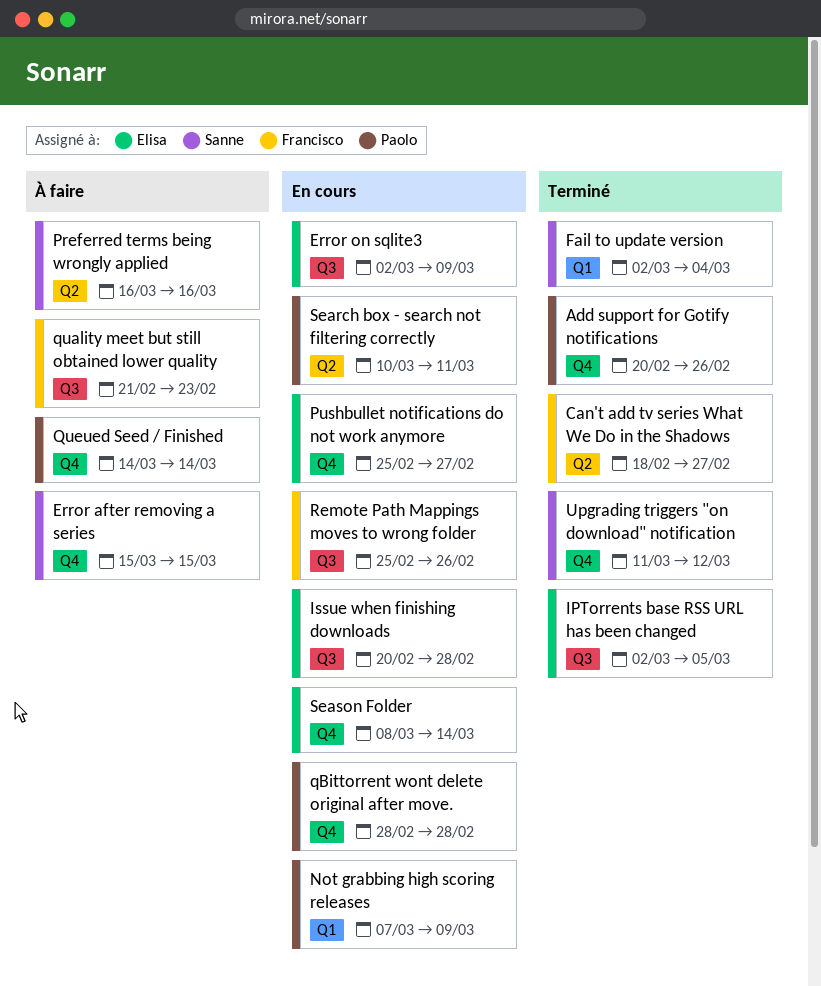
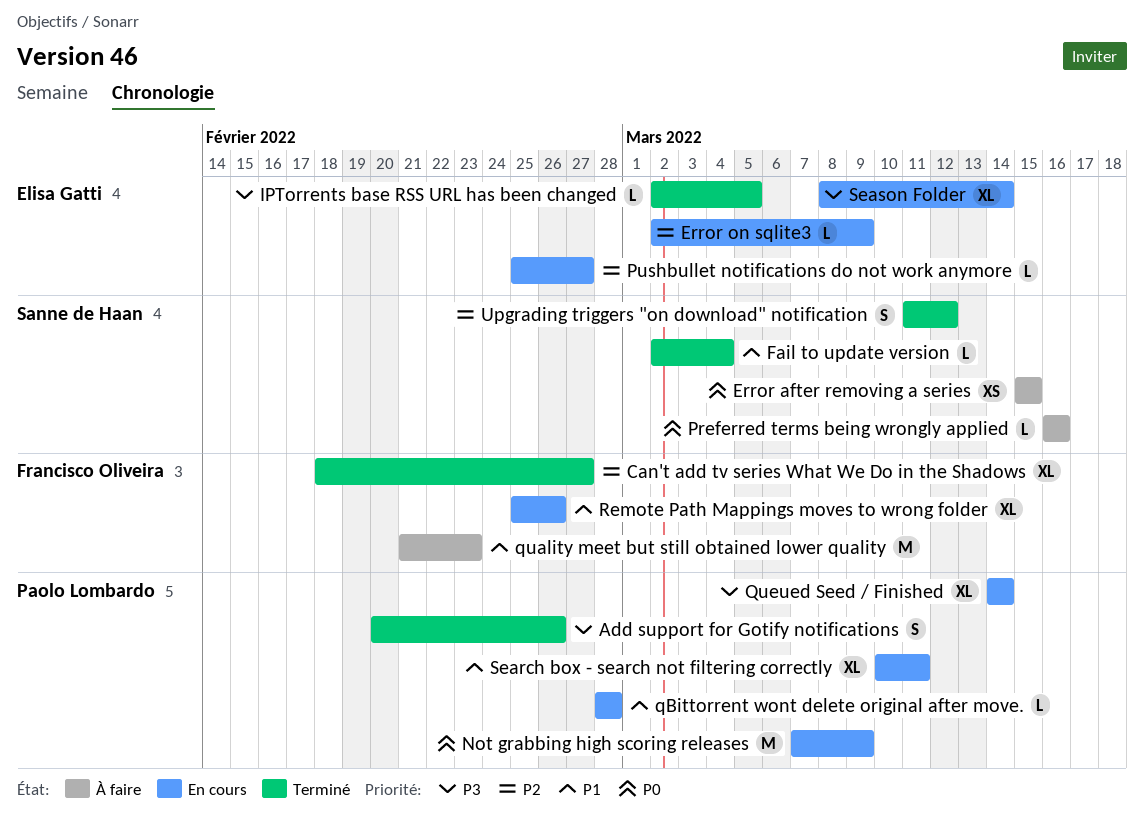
Issue when finishing downloads: present -> none
Queued Seed / Finished, status: À faire -> En cours

